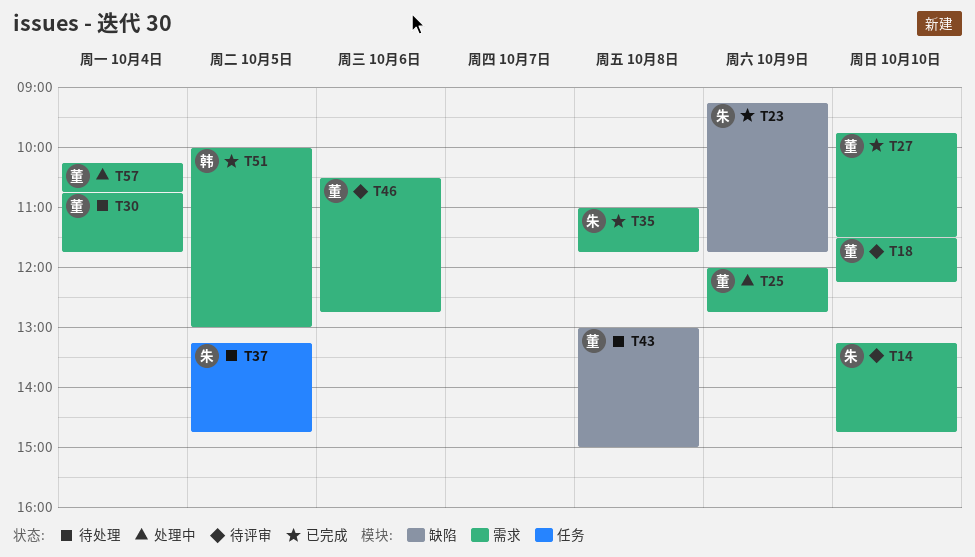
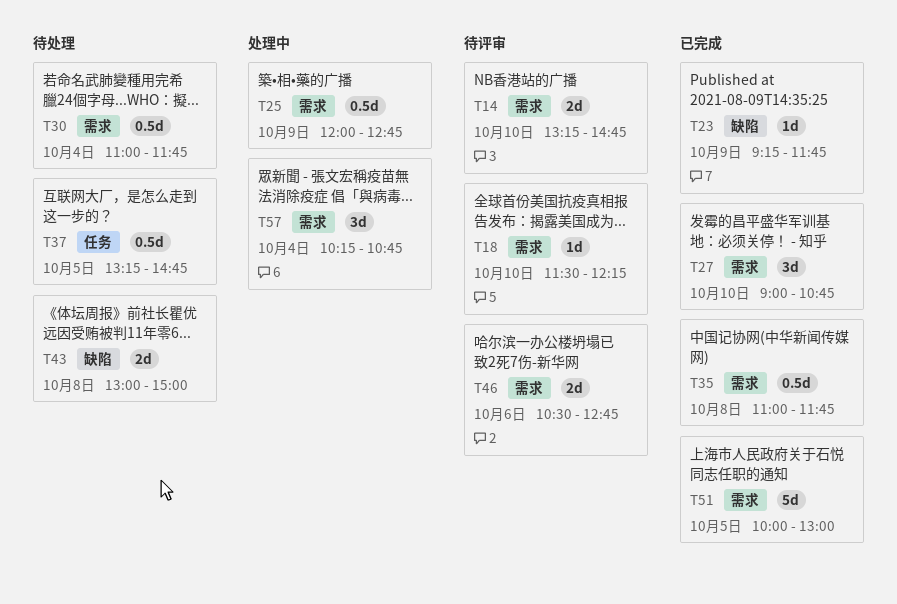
T27, begins: 09:45 -> 09:00
T27, ends: 11:30 -> 10:45
T30, begins: 10:45 -> 11:00

